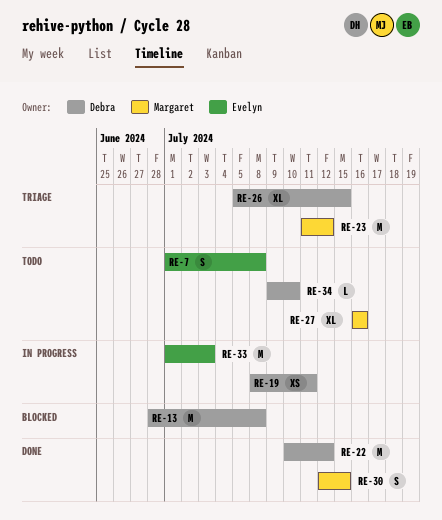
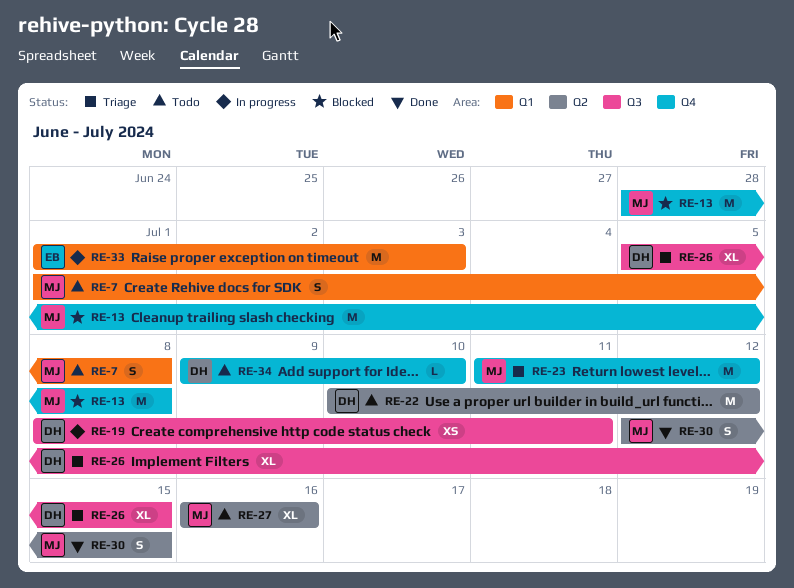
RE-7, owner: Evelyn -> Margaret
RE-13, owner: Debra -> Margaret
RE-22, status: Done -> Todo

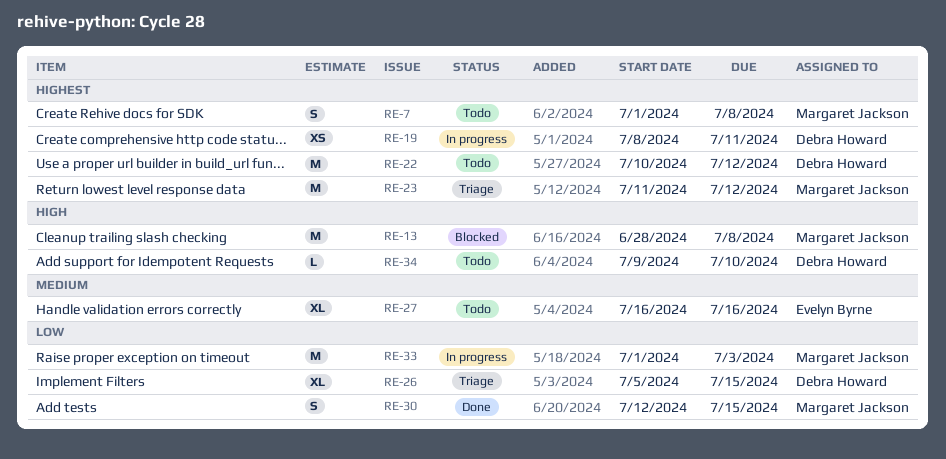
RE-27, owner: Margaret Jackson -> Evelyn Byrne
RE-33, owner: Evelyn Byrne -> Margaret Jackson

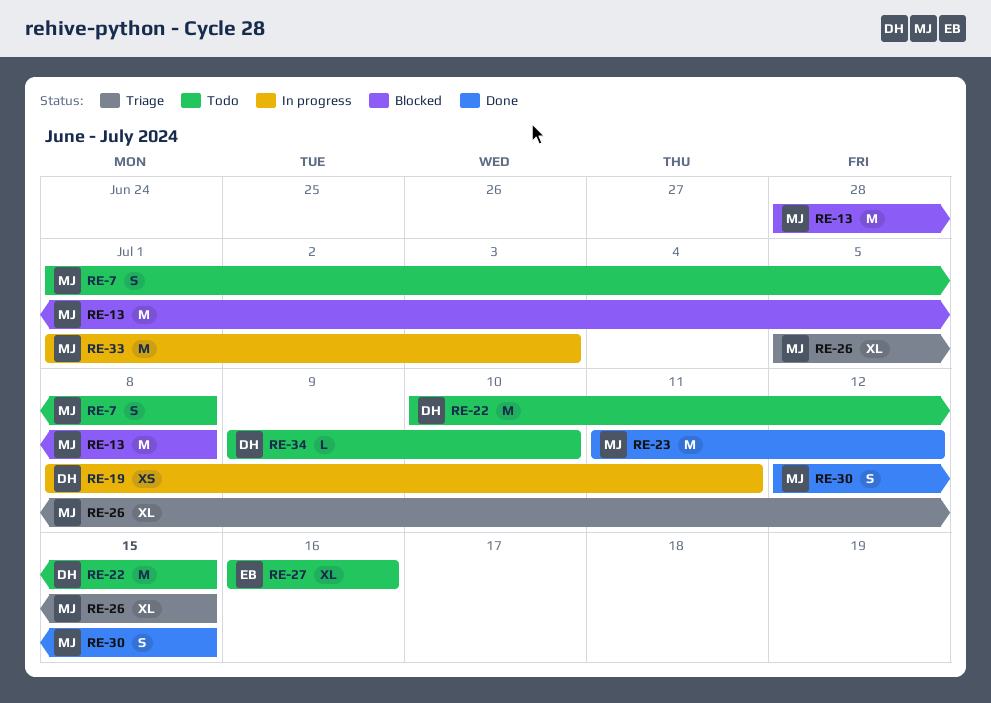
RE-22, due: Jul 12 -> Jul 15
RE-23, status: Triage -> Done
RE-26, owner: Debra Howard -> Margaret Jackson

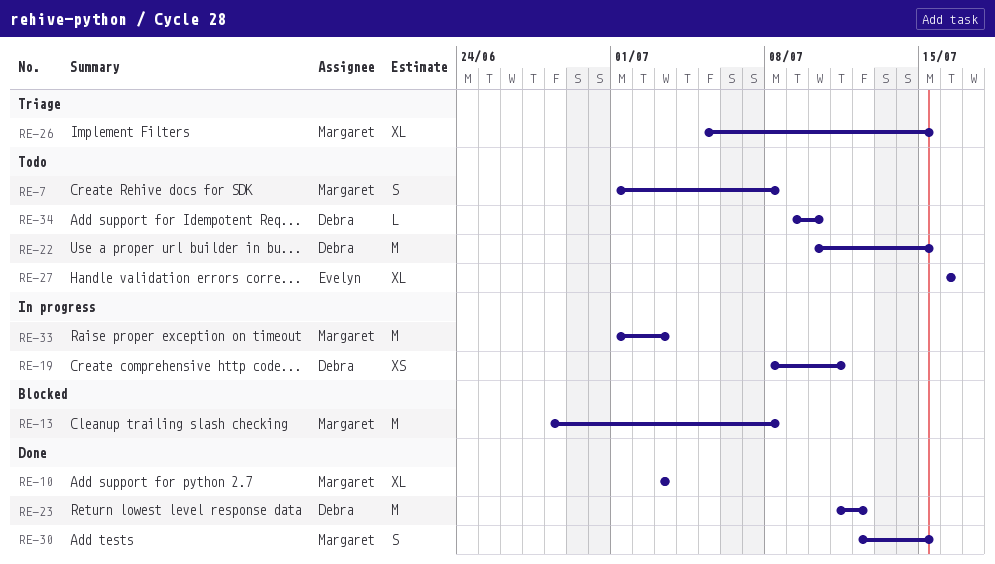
RE-10: none -> present
RE-23, owner: Margaret -> Debra

